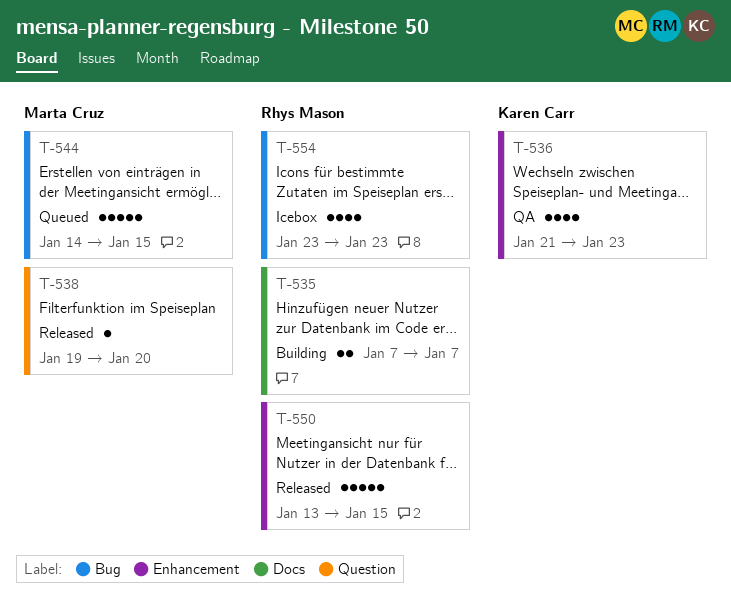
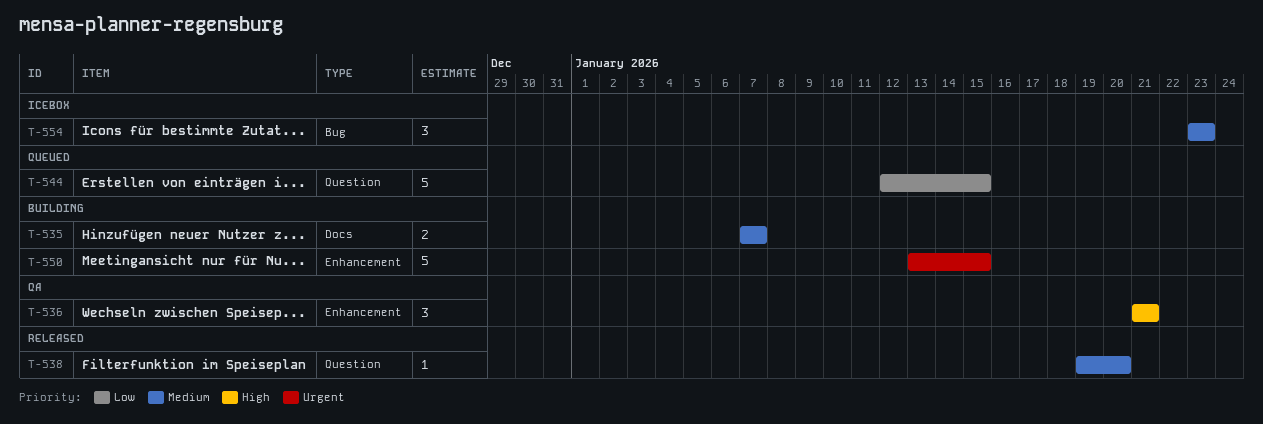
T-536, estimate: 4 -> 3
T-536, due: Jan 23 -> Jan 21
T-544, label: Bug -> Question
T-544, start: Jan 14 -> Jan 12
T-550, status: Released -> Building
T-554, estimate: 4 -> 3

